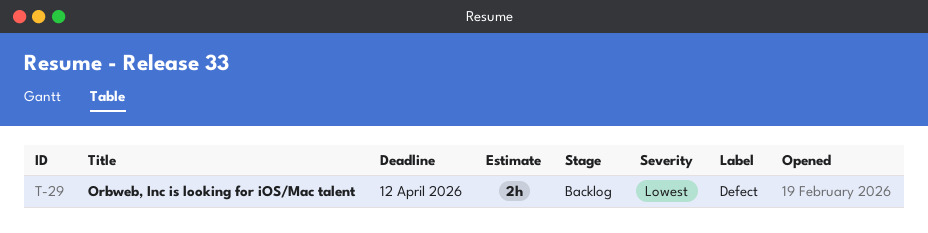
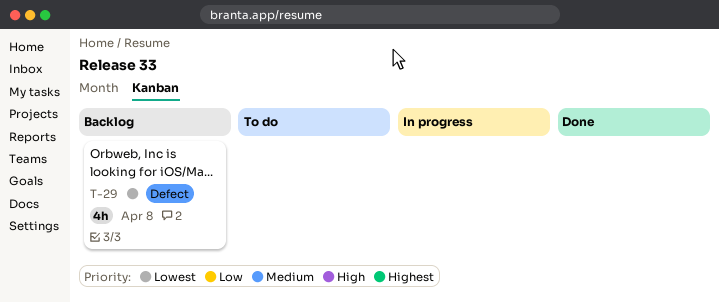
T-29, estimate: 2h -> 4h
T-29, due: Apr 12 -> Apr 8

